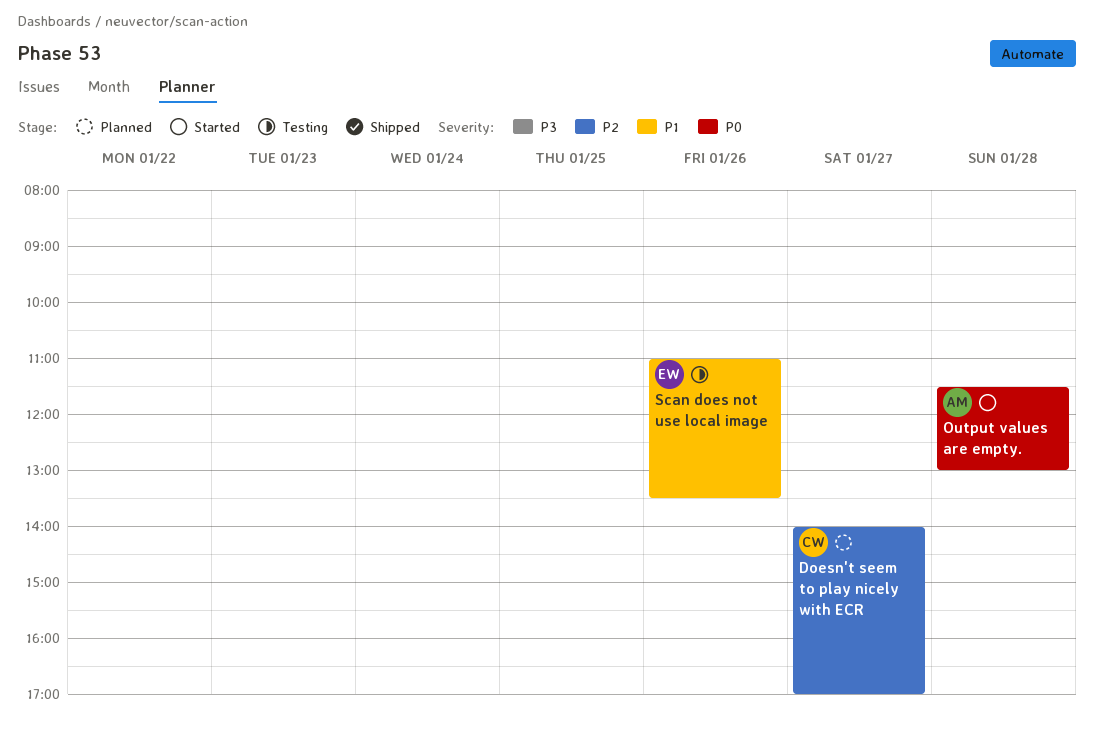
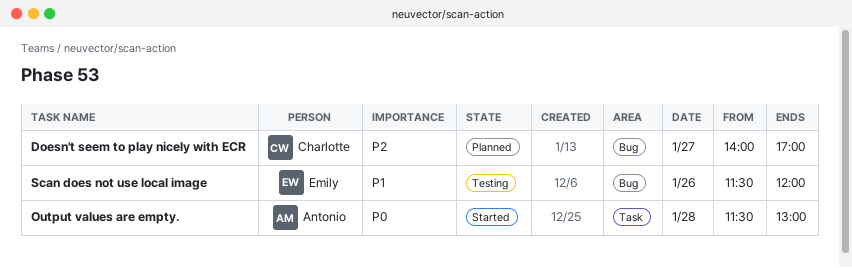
Scan does not use local image, begins: 11:00 -> 11:30
Scan does not use local image, ends: 13:30 -> 12:00

